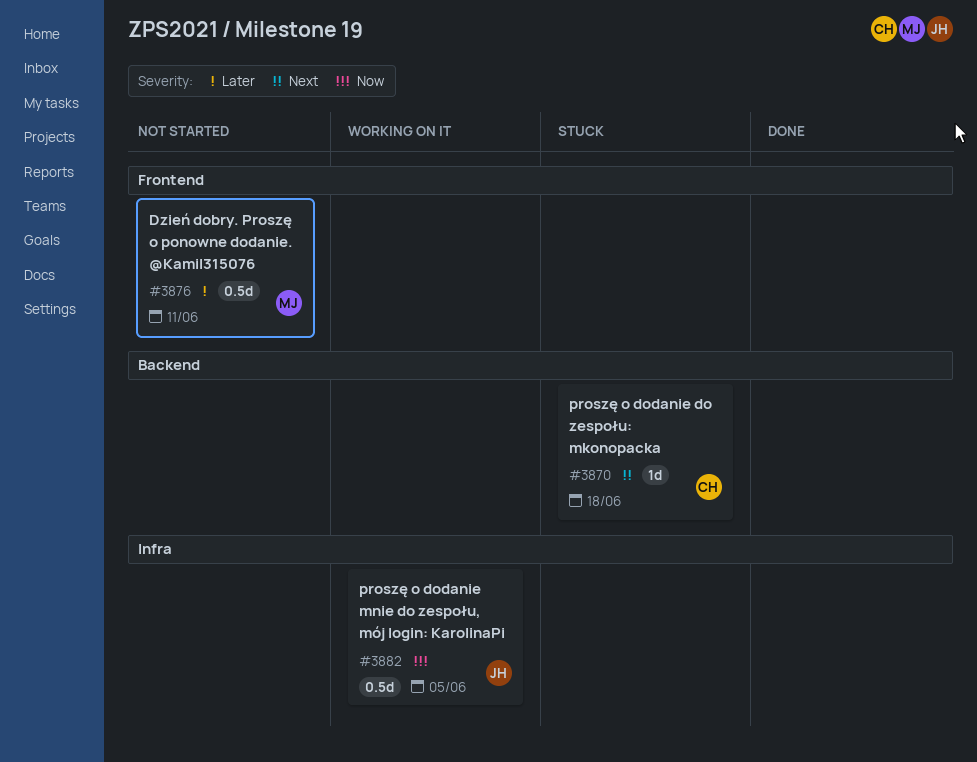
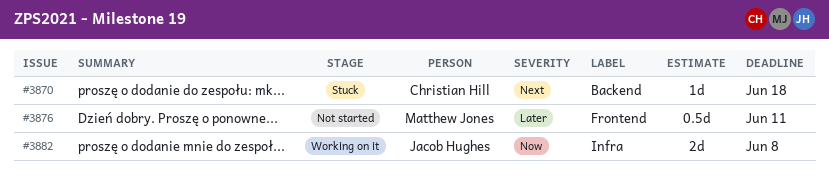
#3882, estimate: 0.5d -> 2d
#3882, due: Jun 5 -> Jun 8

